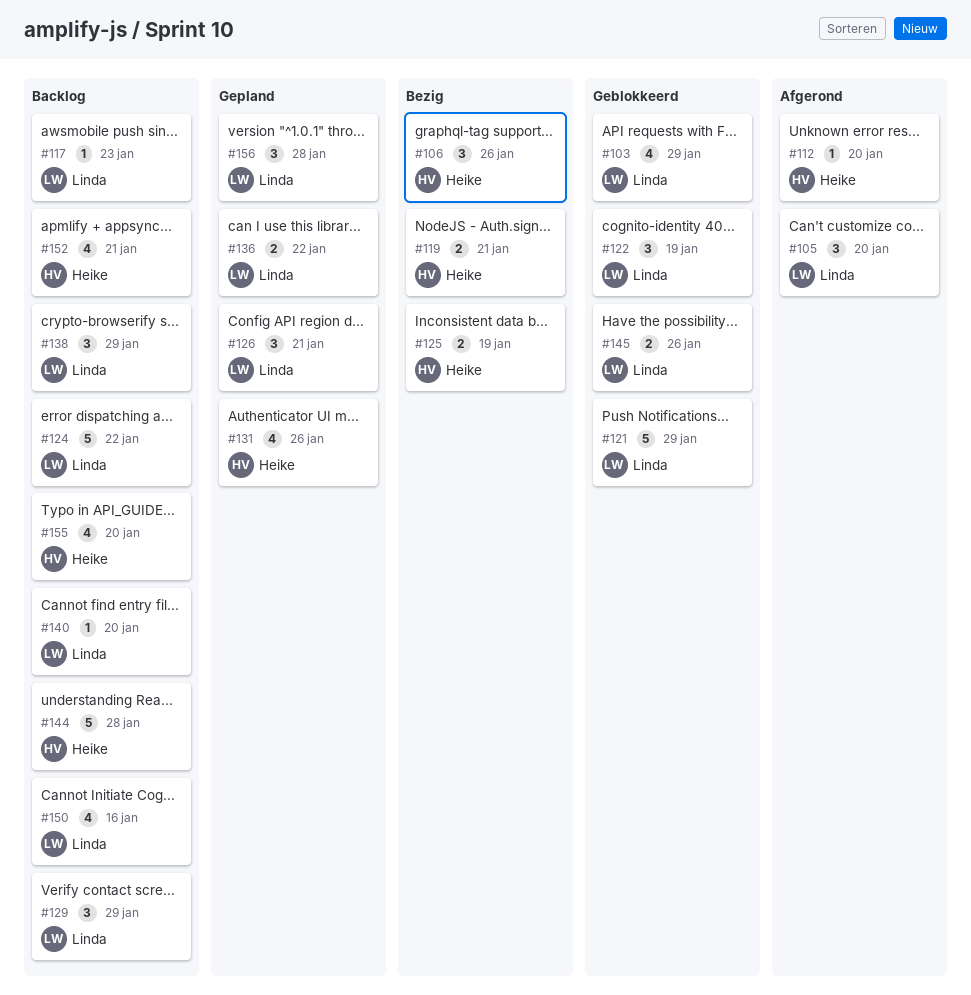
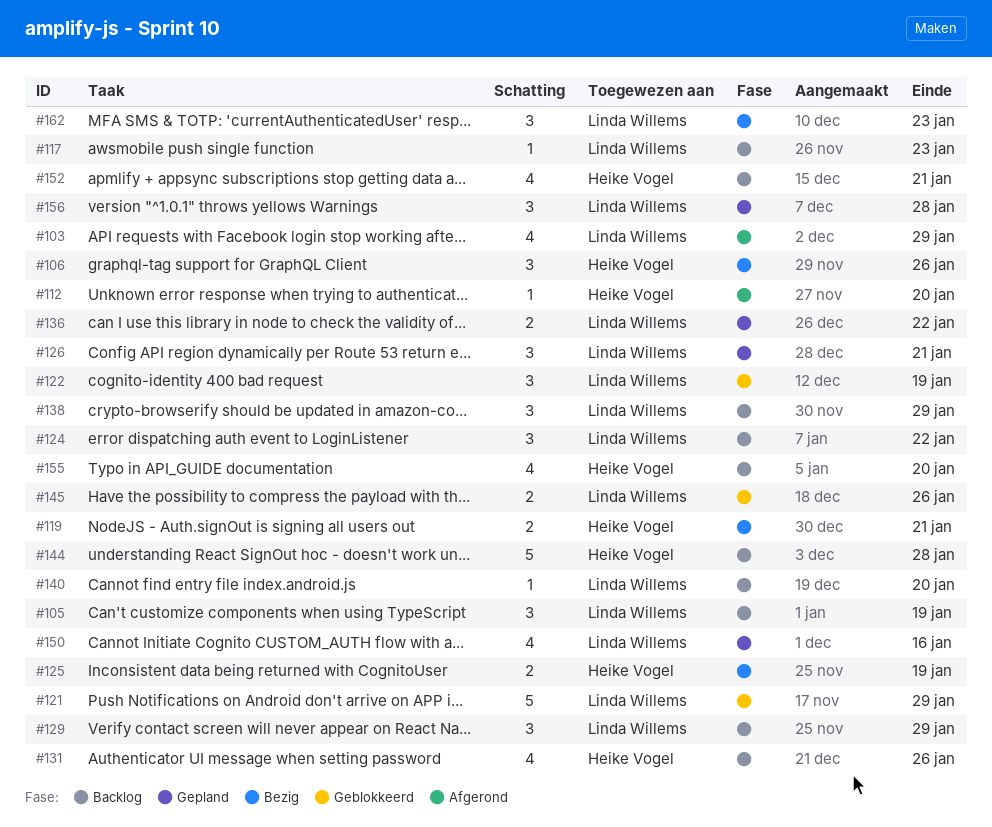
#103, status: Geblokkeerd -> Afgerond
#105, status: Afgerond -> Backlog
#105, due: Jan 20 -> Jan 19
#124, estimate: 5 -> 3
#131, status: Gepland -> Backlog
#150, status: Backlog -> Gepland
#162: none -> present

